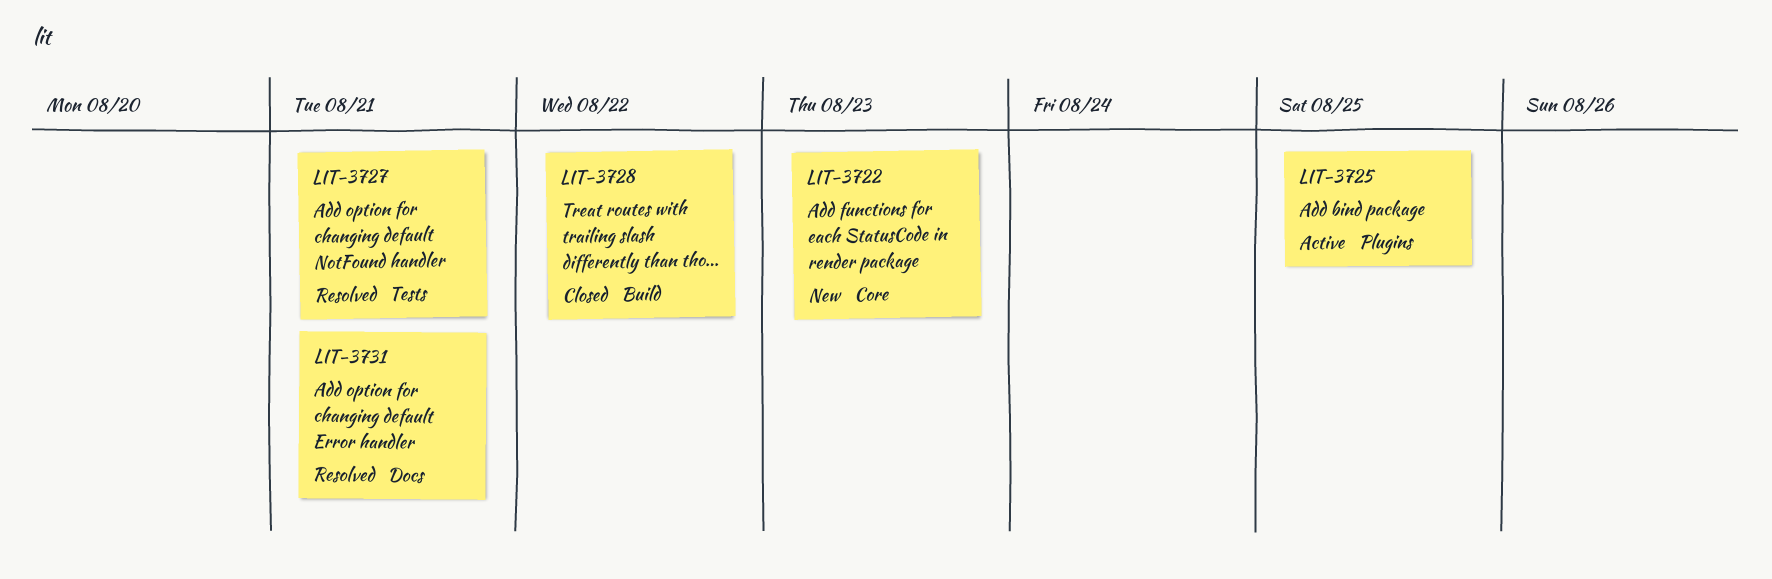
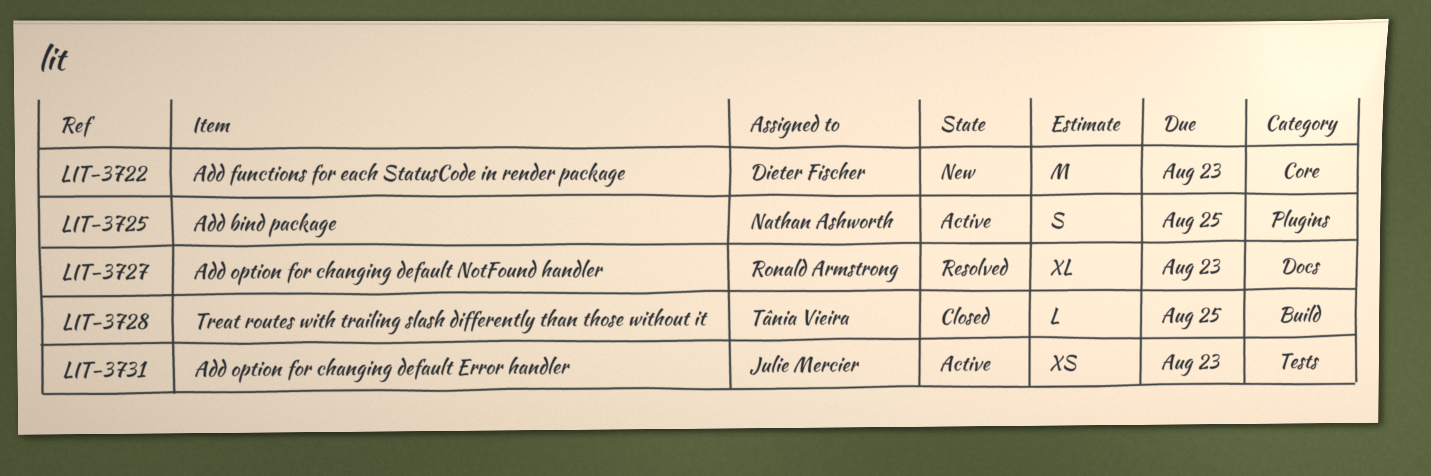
LIT-3727, label: Tests -> Docs
LIT-3727, due: Aug 21 -> Aug 23
LIT-3728, due: Aug 22 -> Aug 25
LIT-3731, status: Resolved -> Active
LIT-3731, label: Docs -> Tests
LIT-3731, due: Aug 21 -> Aug 23

